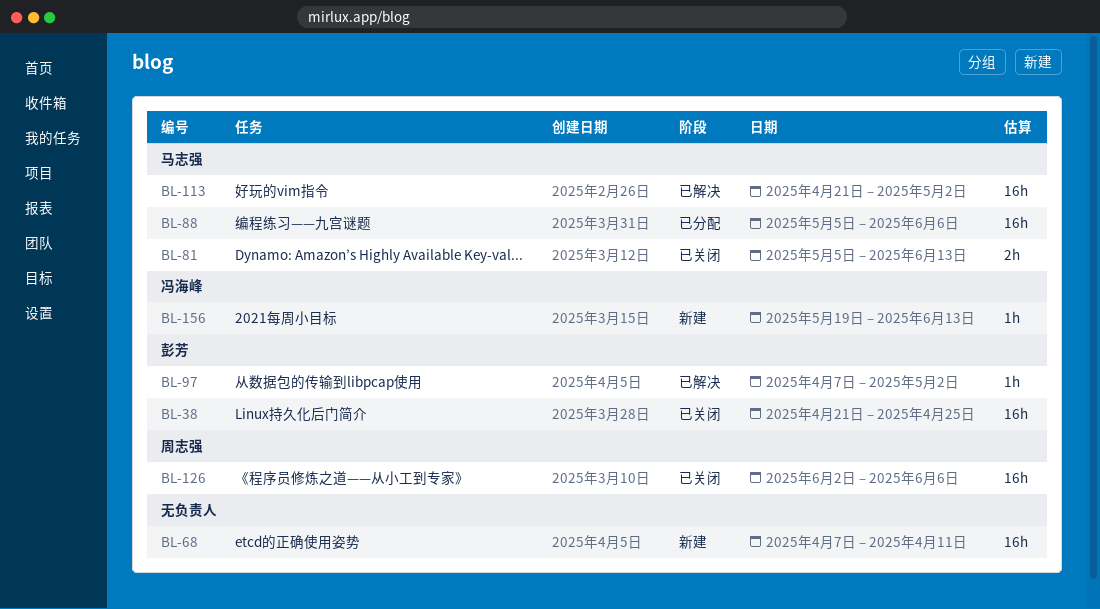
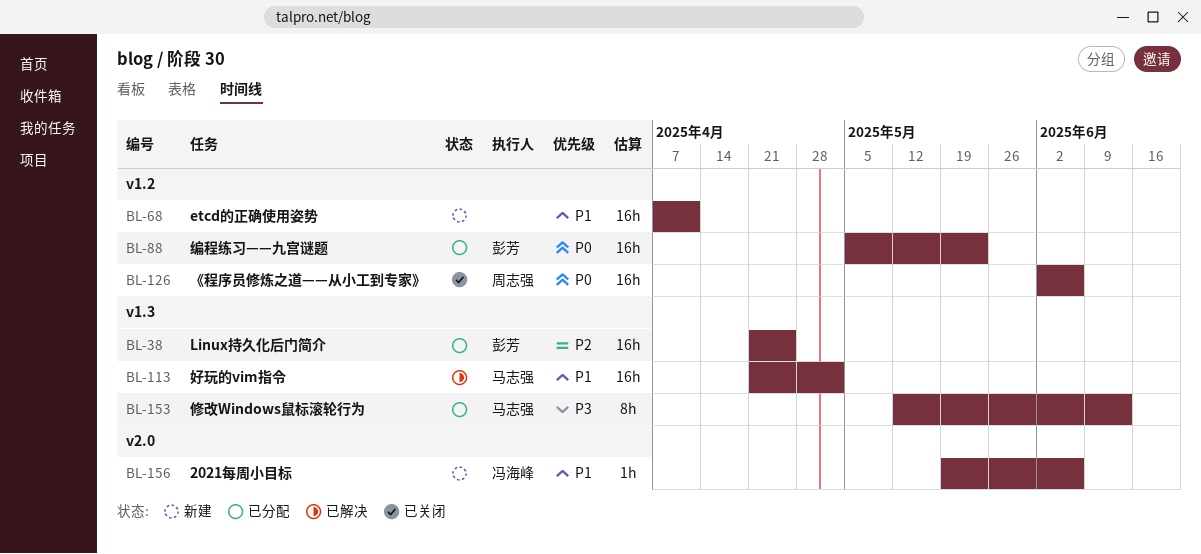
BL-38, status: 已关闭 -> 已分配
BL-81: present -> none
BL-88, owner: 马志强 -> 彭芳
BL-88, due: Jun 6 -> May 23
BL-97: present -> none
BL-153: none -> present
BL-156, due: Jun 13 -> Jun 6

